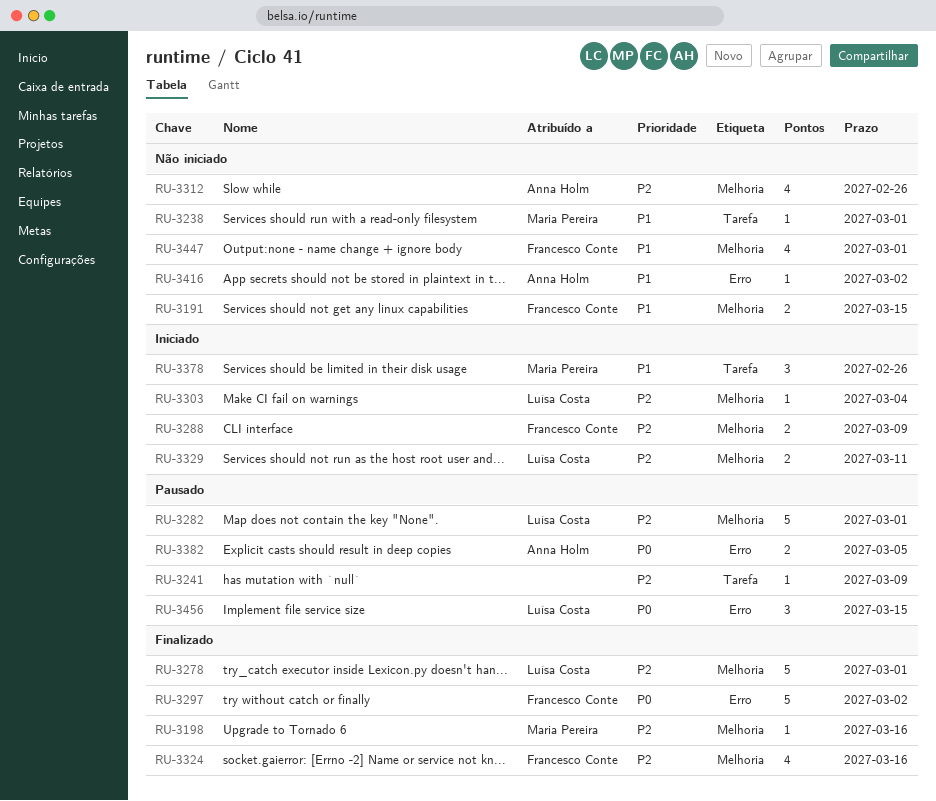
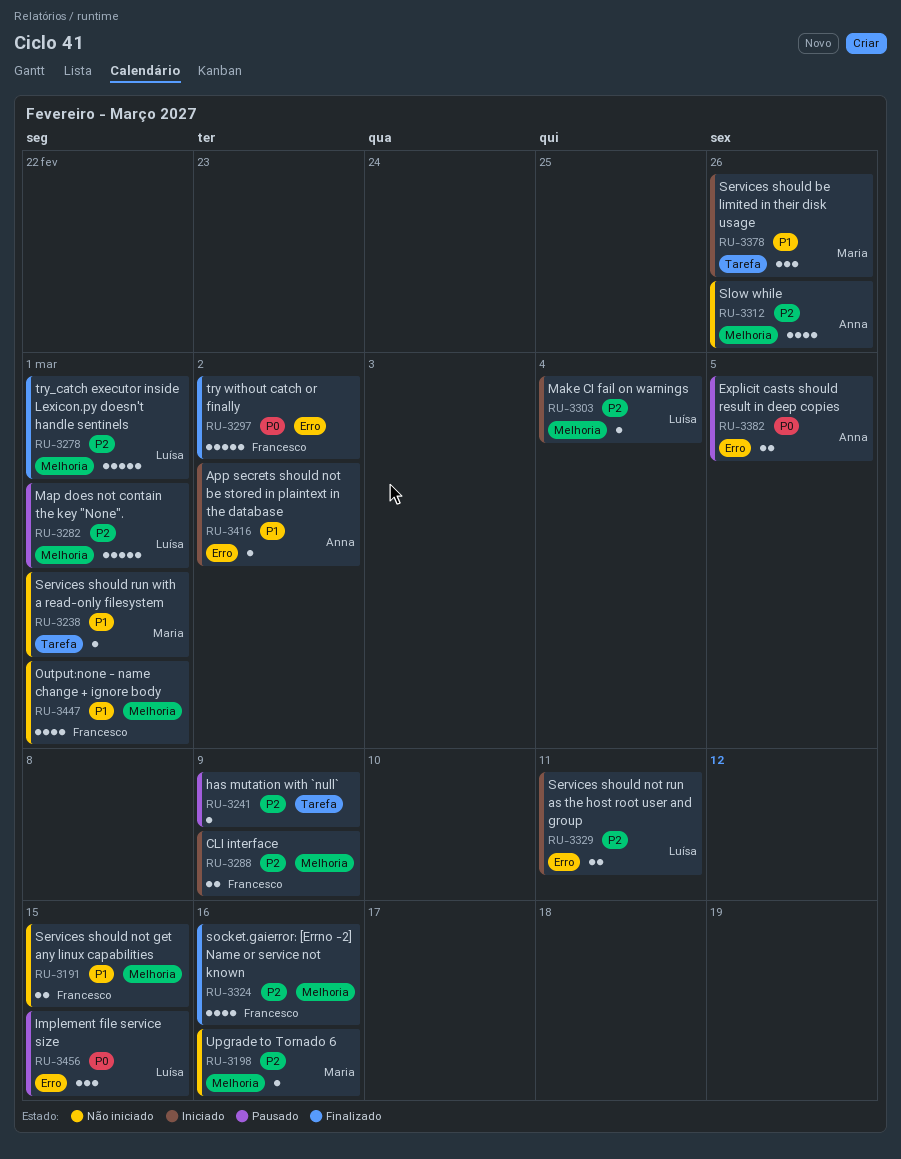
RU-3198, status: Finalizado -> Não iniciado
RU-3329, label: Melhoria -> Erro
RU-3416, status: Não iniciado -> Iniciado

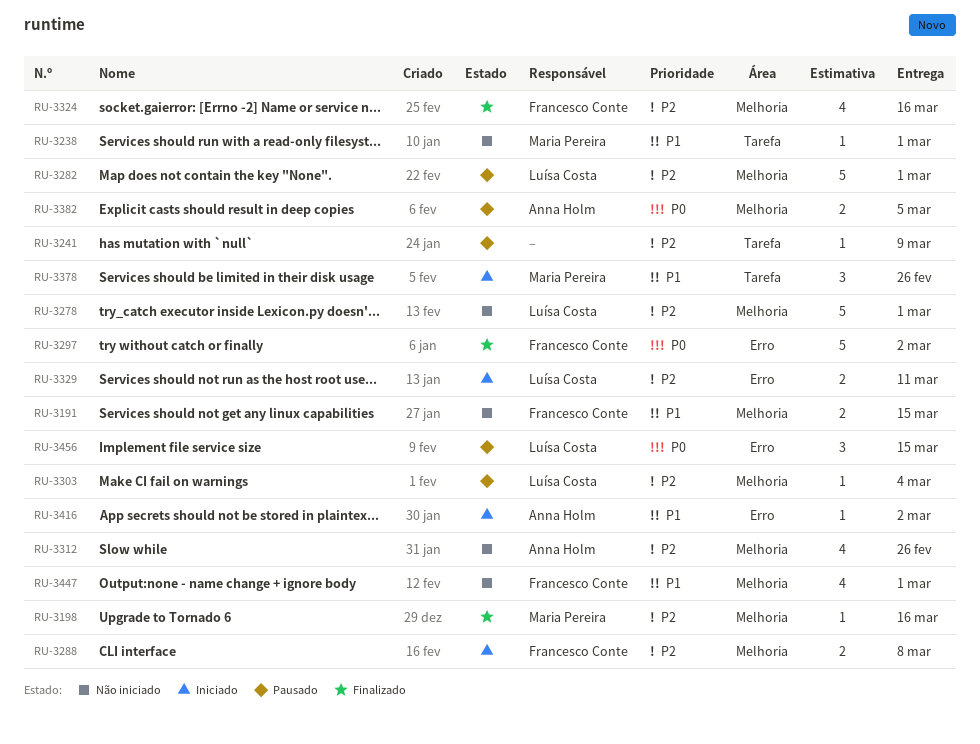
RU-3198, status: Não iniciado -> Finalizado
RU-3278, status: Finalizado -> Não iniciado
RU-3288, due: Mar 9 -> Mar 8
RU-3303, status: Iniciado -> Pausado
RU-3382, label: Erro -> Melhoria

